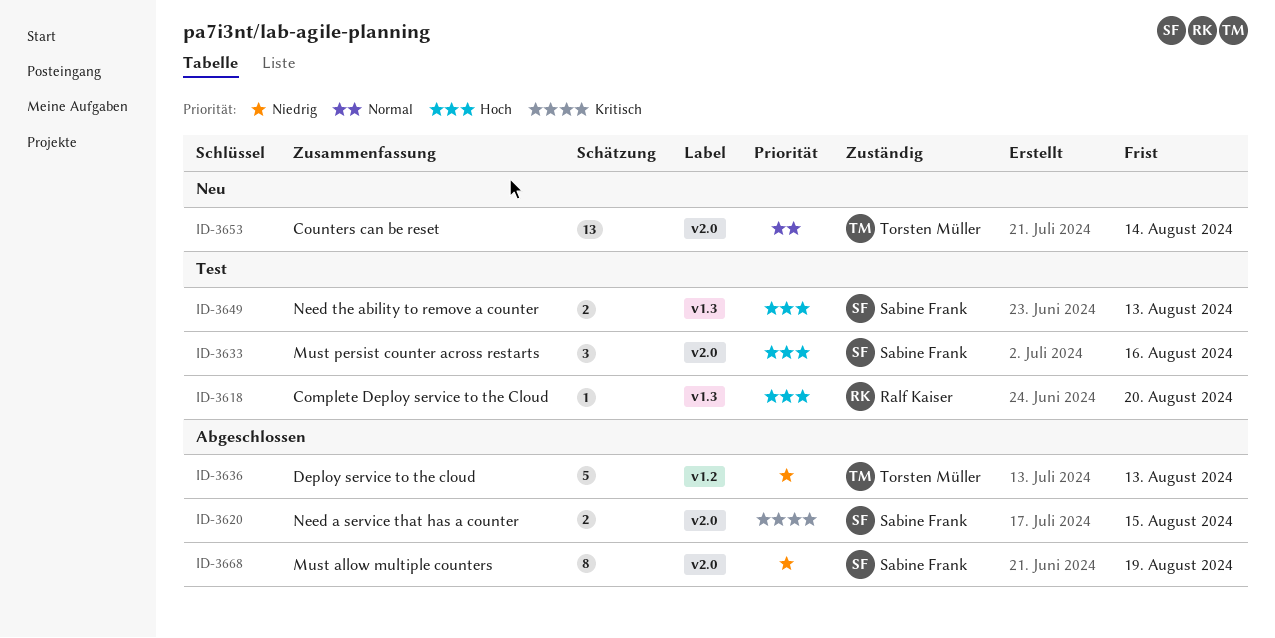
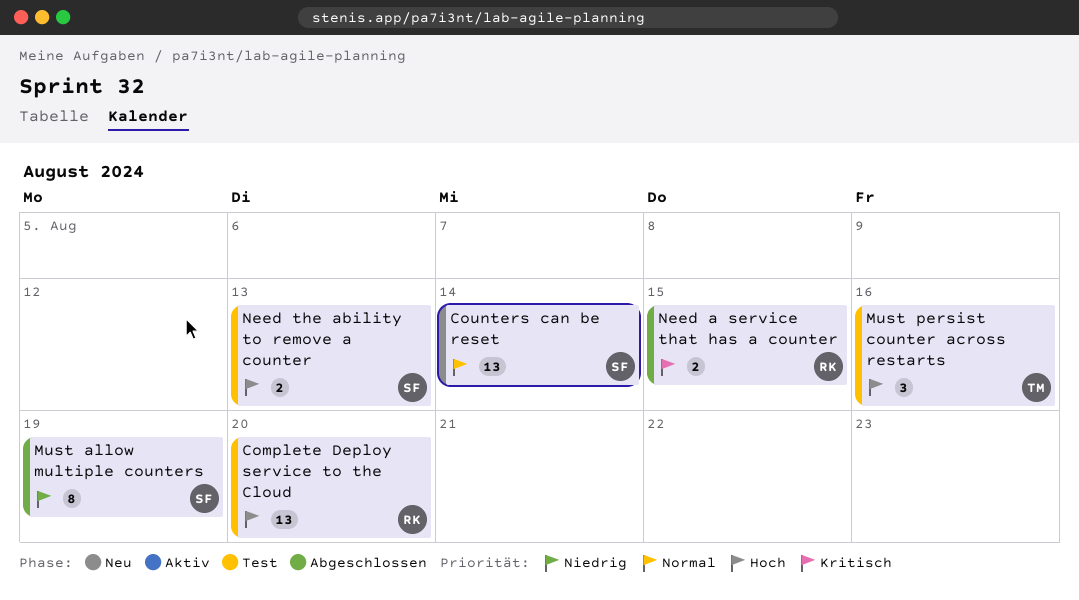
Complete Deploy service to the Cloud, estimate: 1 -> 13
Counters can be reset, owner: Torsten Müller -> Sabine Frank
Deploy service to the cloud: present -> none
Must persist counter across restarts, owner: Sabine Frank -> Torsten Müller
Need a service that has a counter, owner: Sabine Frank -> Ralf Kaiser

